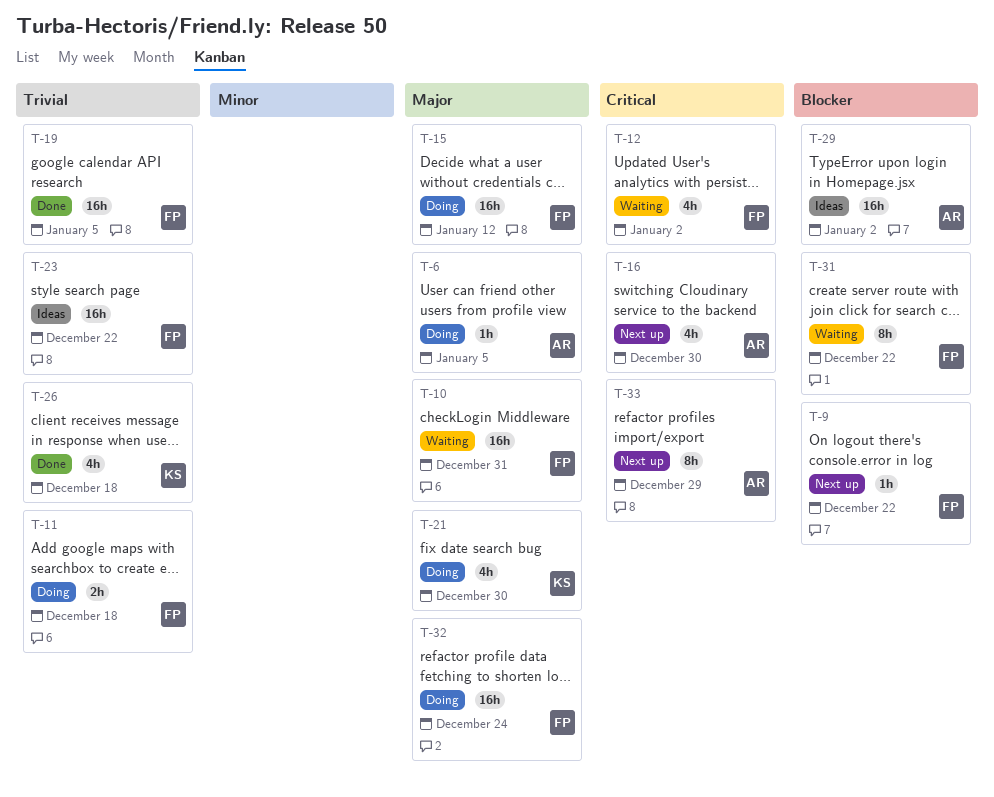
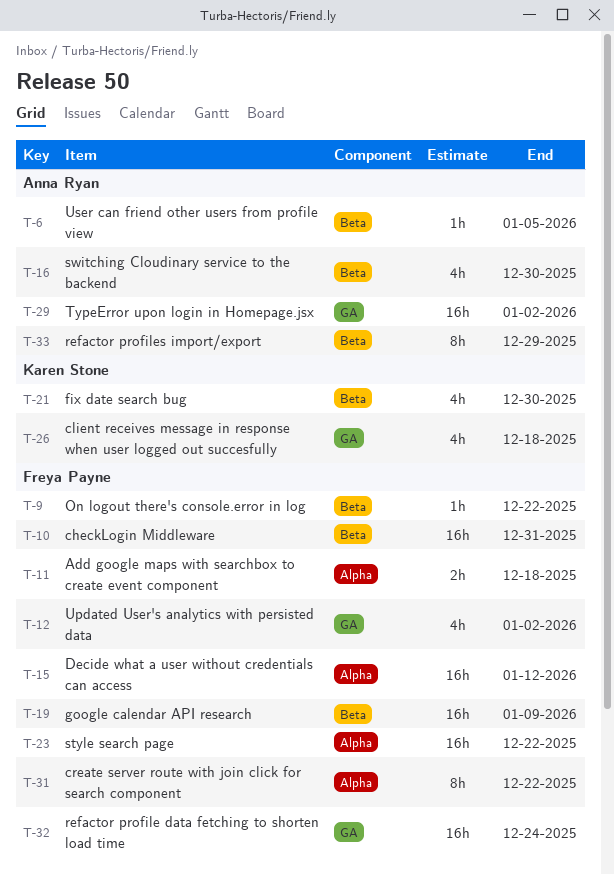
T-19, due: Jan 5 -> Jan 9

